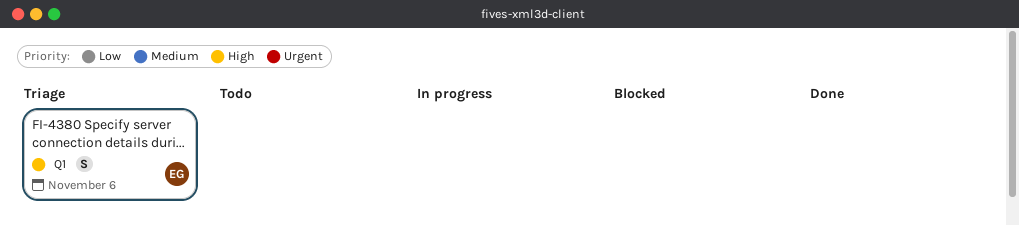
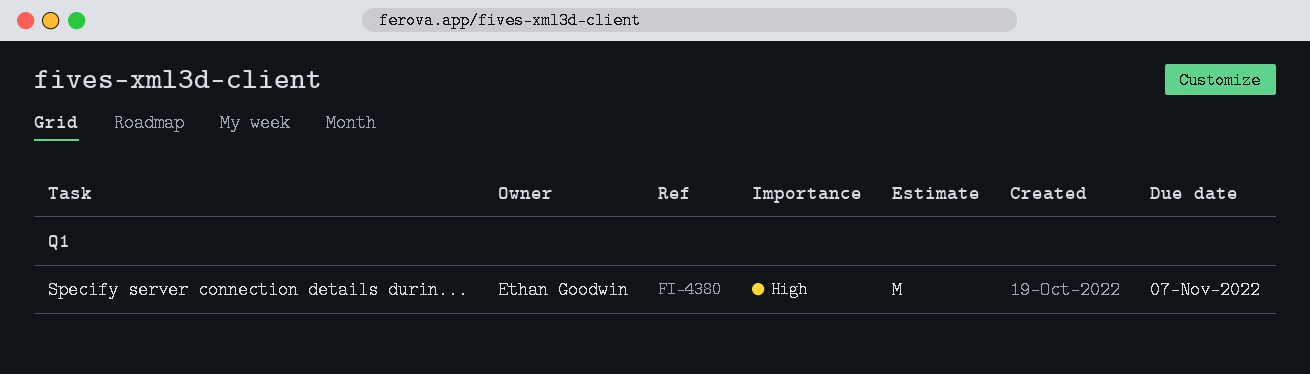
FI-4380, estimate: S -> M
FI-4380, due: Nov 6 -> Nov 7

